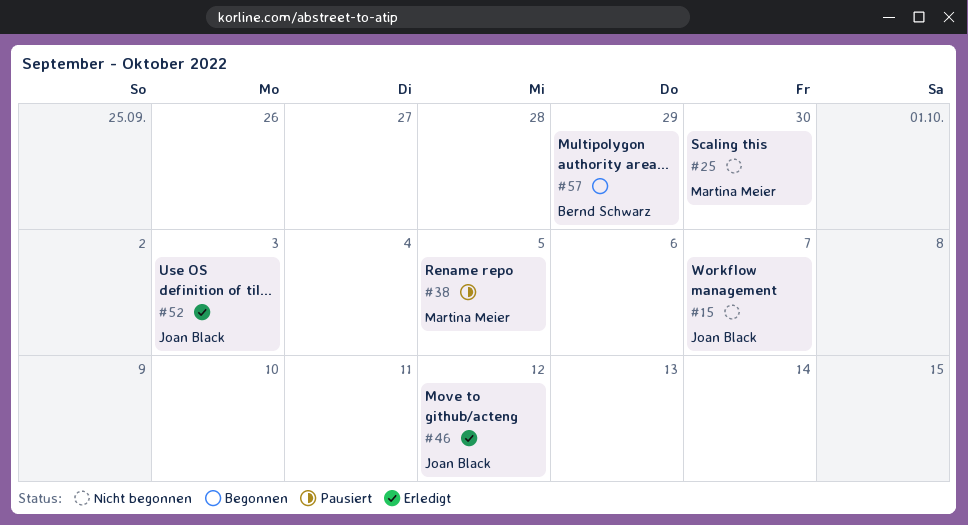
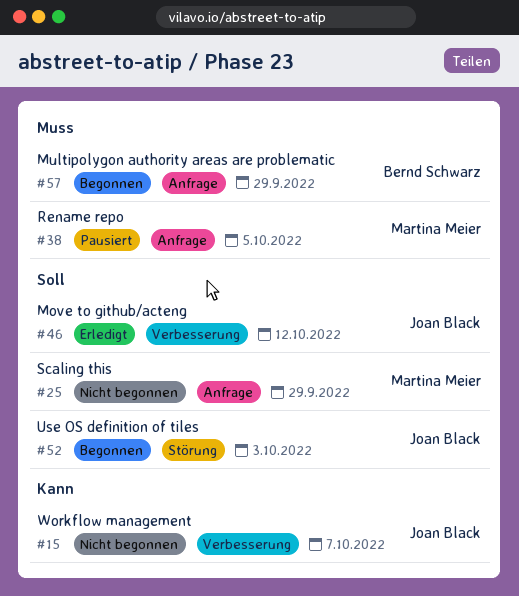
#25, due: Sep 30 -> Sep 29
#52, status: Erledigt -> Begonnen

